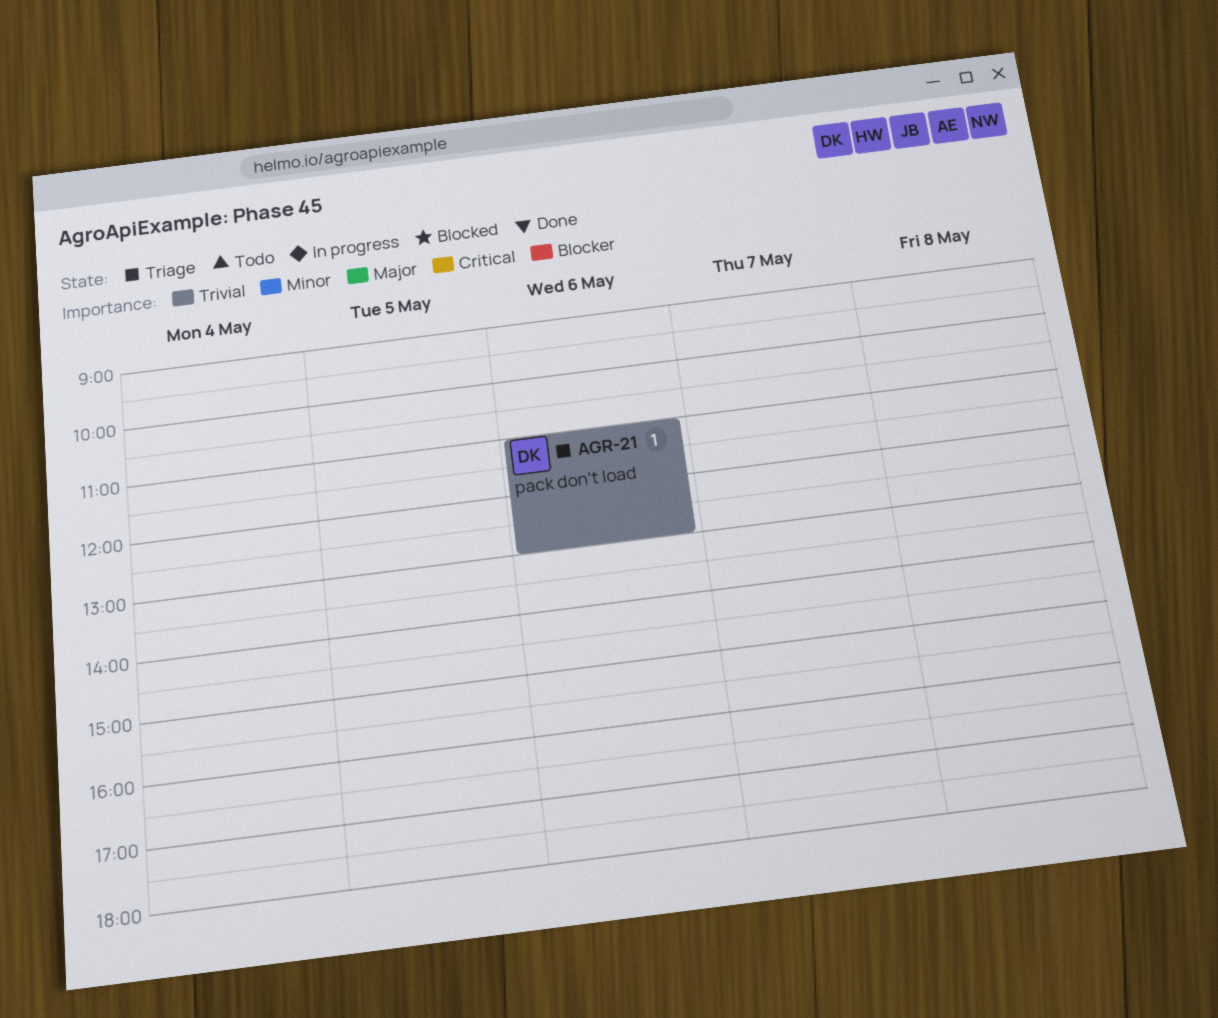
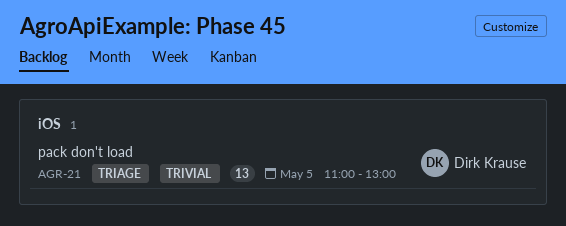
AGR-21, estimate: 1 -> 13
AGR-21, day: May 6 -> May 5

